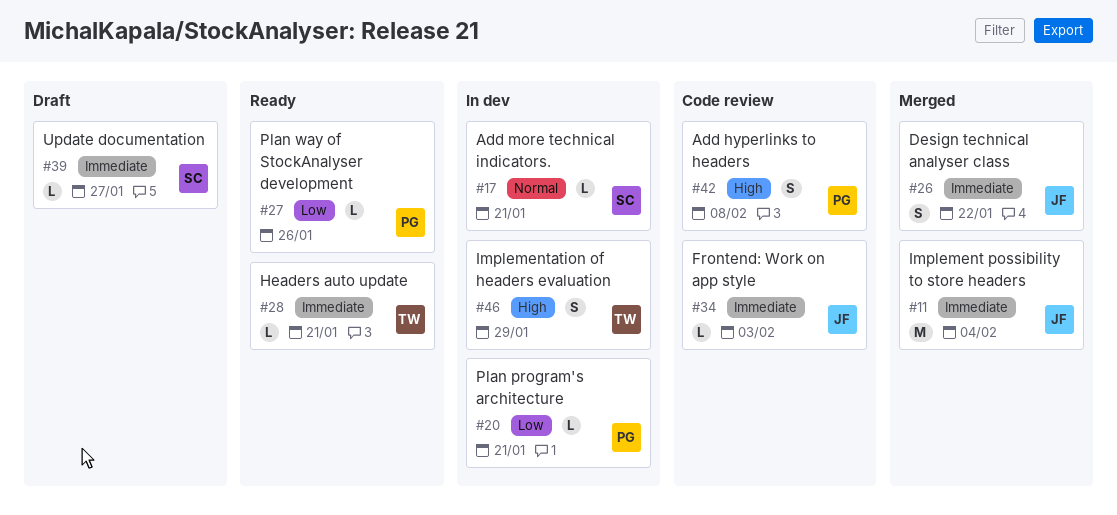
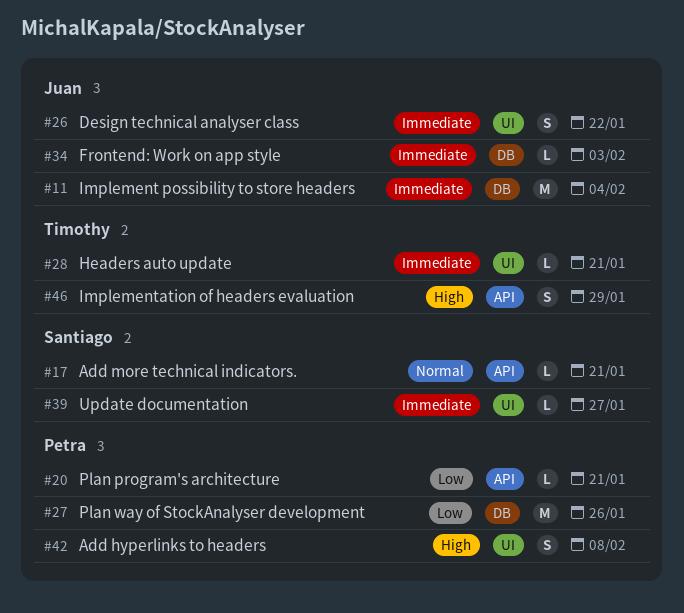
#27, estimate: L -> M

